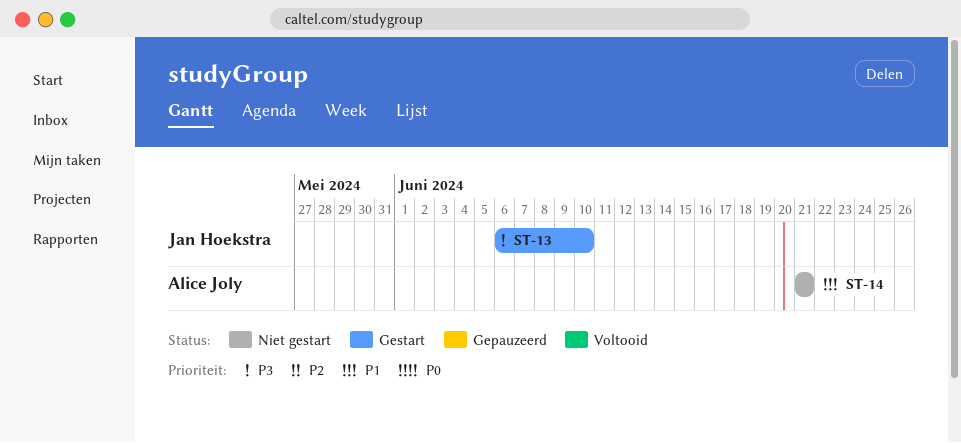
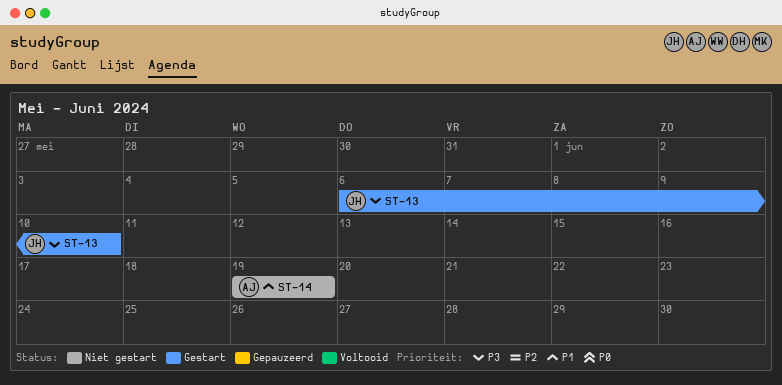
ST-14, start: Jun 21 -> Jun 19
ST-14, due: Jun 21 -> Jun 19

